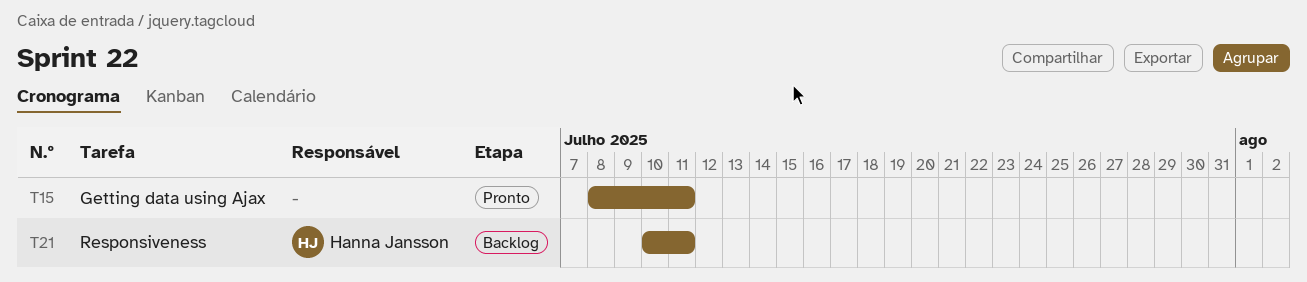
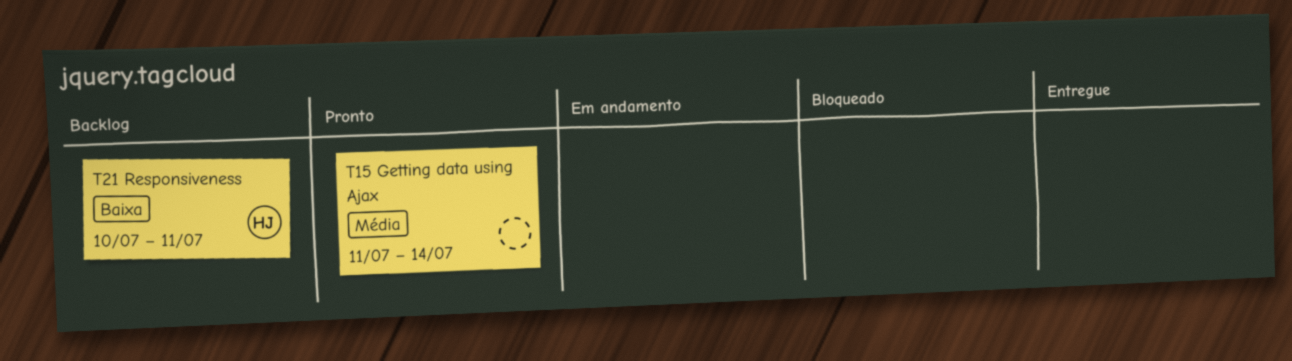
T15, start: Jul 8 -> Jul 11
T15, due: Jul 11 -> Jul 14

